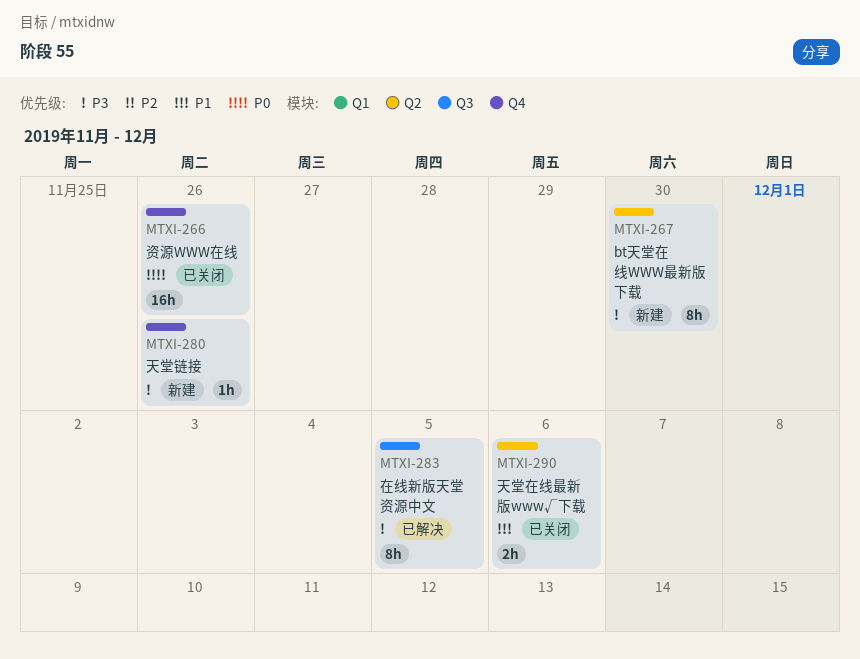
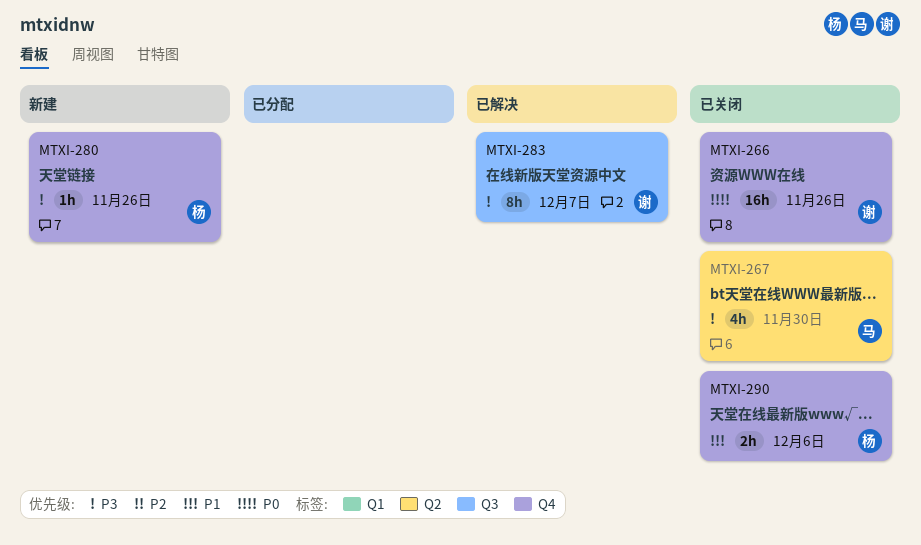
MTXI-267, status: 新建 -> 已关闭
MTXI-267, estimate: 8h -> 4h
MTXI-283, due: Dec 5 -> Dec 7
MTXI-290, label: Q2 -> Q4

